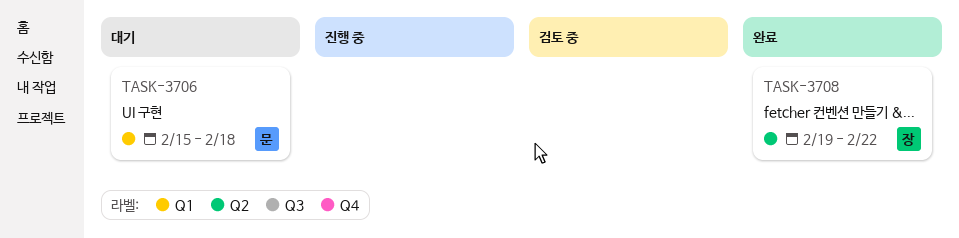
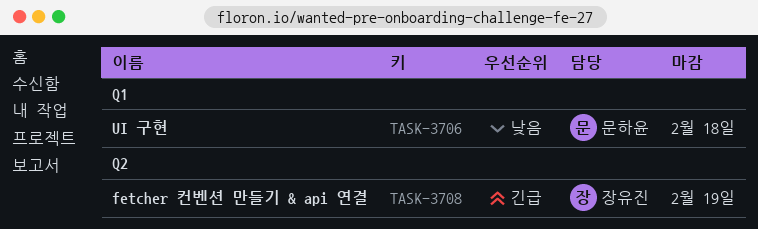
TASK-3708, due: Feb 22 -> Feb 19

